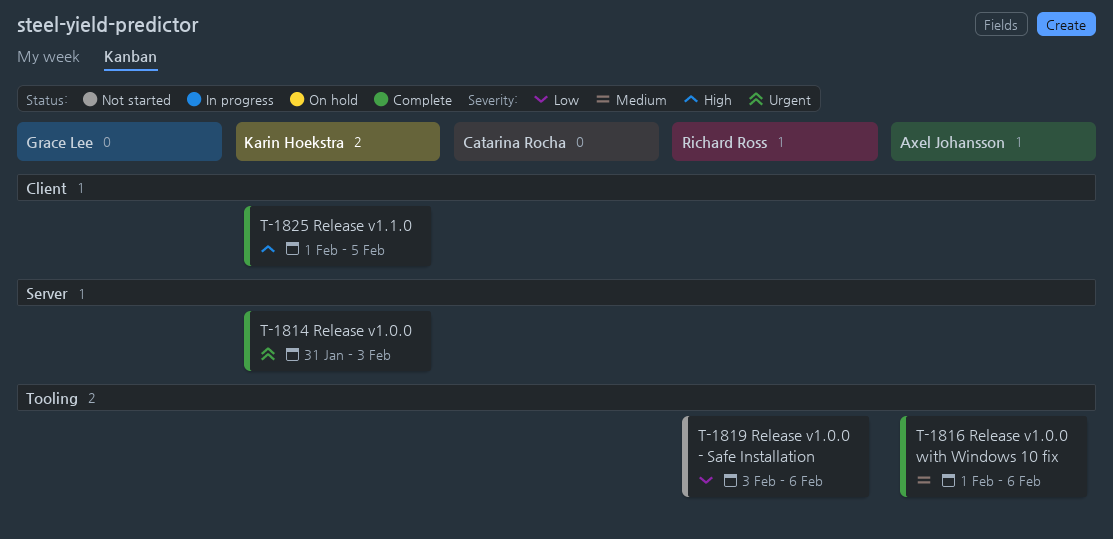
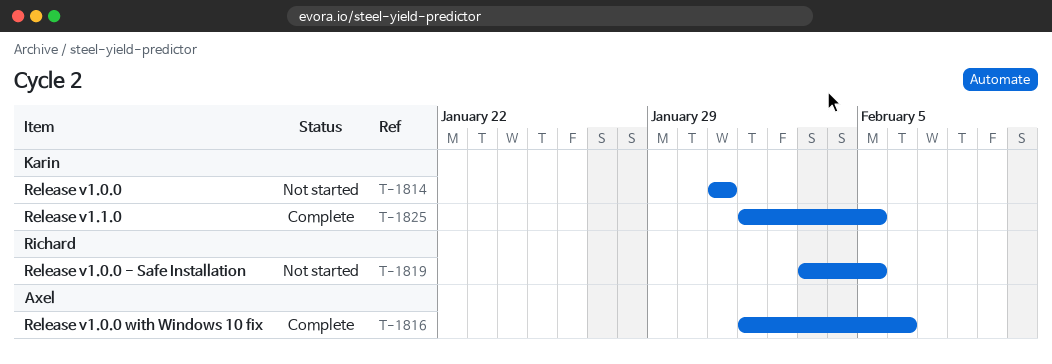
T-1814, status: Complete -> Not started
T-1814, due: Feb 3 -> Jan 31
T-1819, due: Feb 6 -> Feb 5

